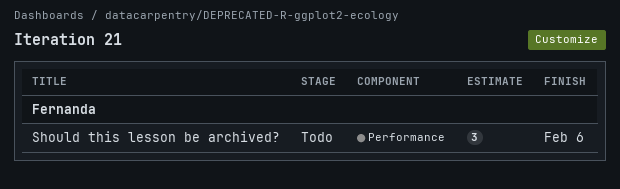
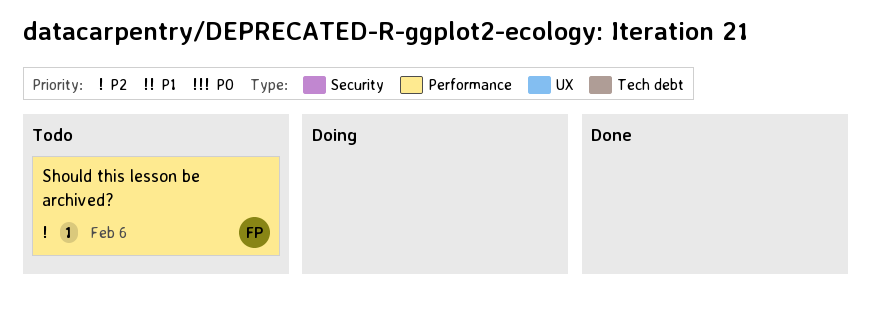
Should this lesson be archived?, estimate: 3 -> 1

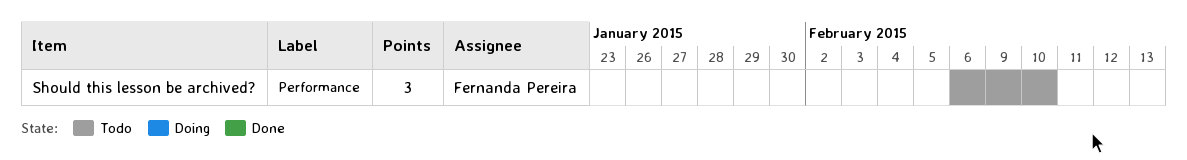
Should this lesson be archived?, estimate: 1 -> 3
Should this lesson be archived?, due: Feb 6 -> Feb 10

